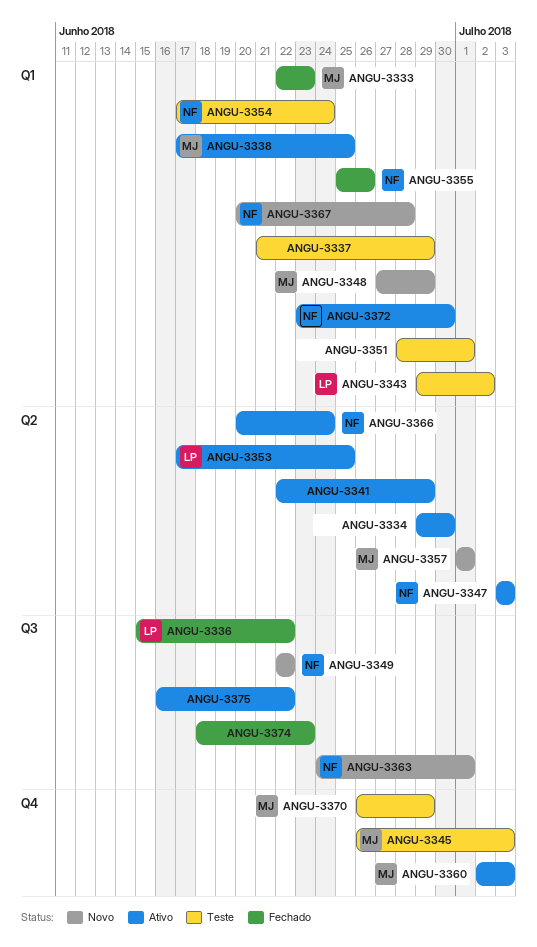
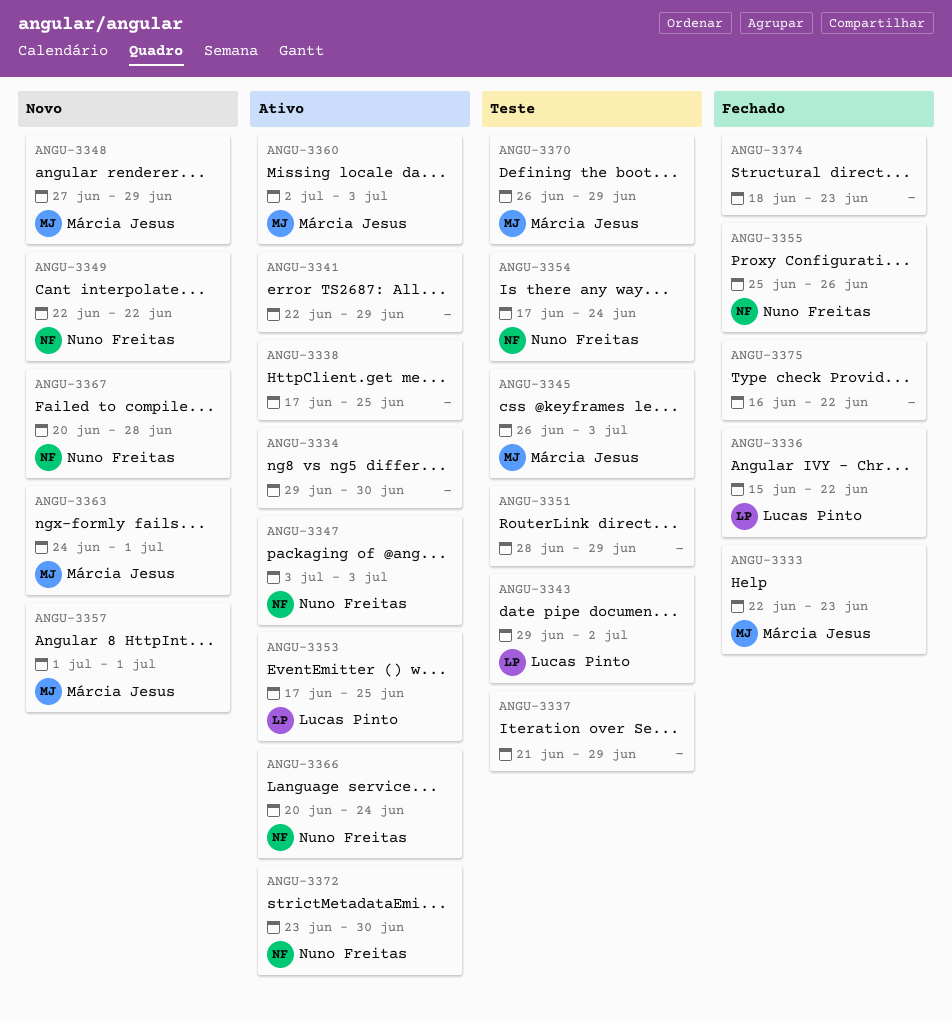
ANGU-3338, owner: Márcia Jesus -> none
ANGU-3351, due: Jul 1 -> Jun 29
ANGU-3363, owner: Nuno Freitas -> Márcia Jesus
ANGU-3375, status: Ativo -> Fechado

